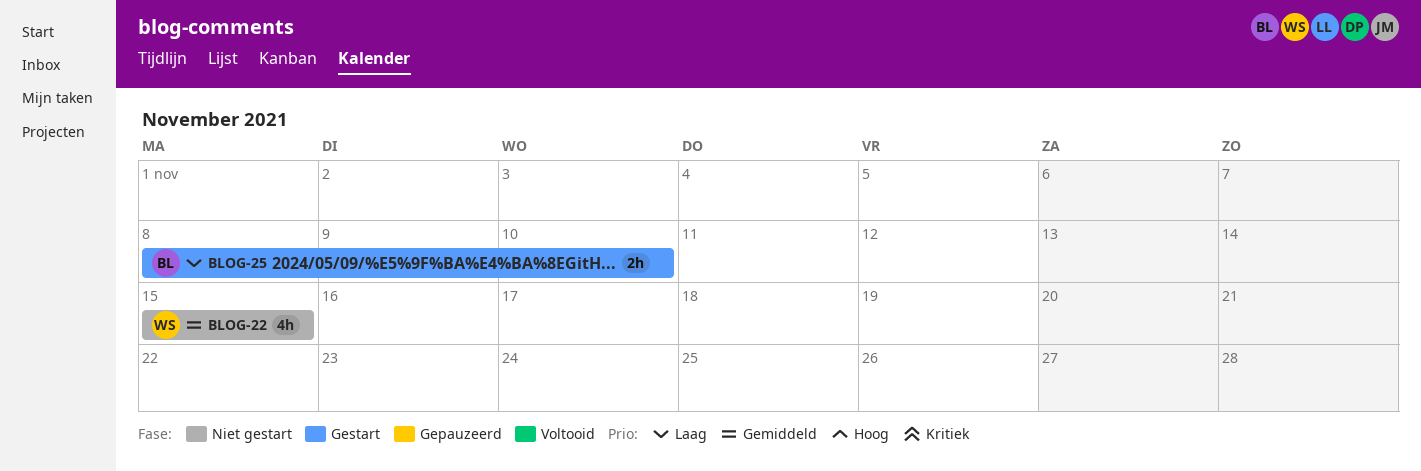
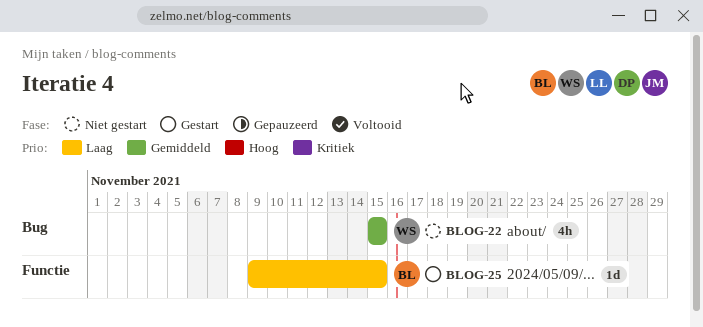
BLOG-25, estimate: 2h -> 1d
BLOG-25, start: Nov 8 -> Nov 9
BLOG-25, due: Nov 10 -> Nov 15

